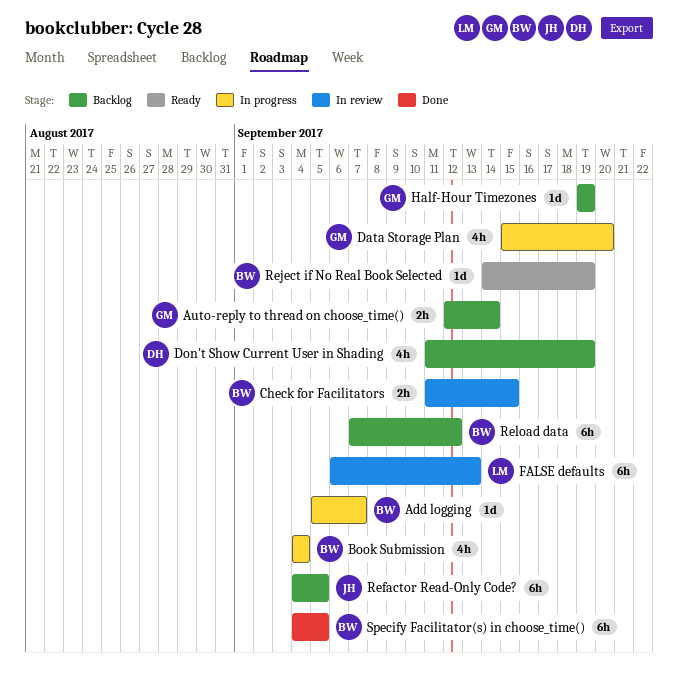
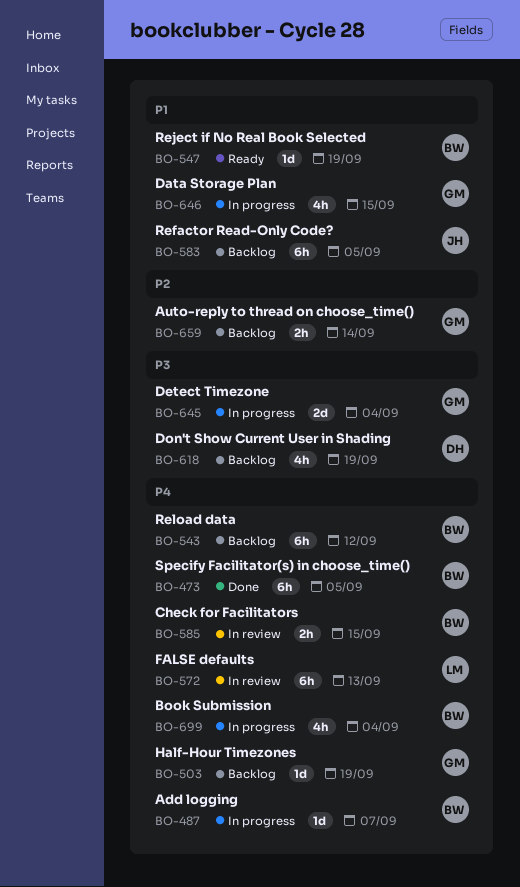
Data Storage Plan, due: Sep 20 -> Sep 15
Detect Timezone: none -> present

